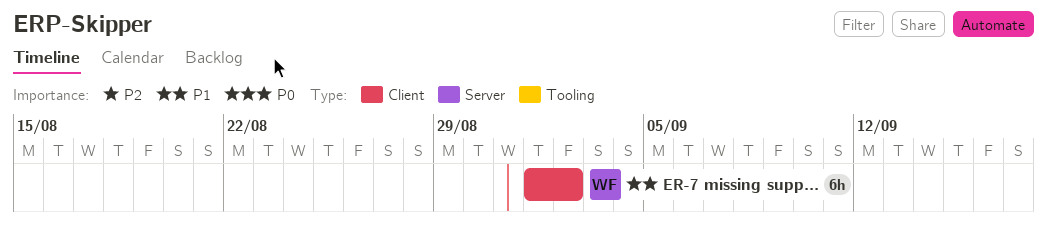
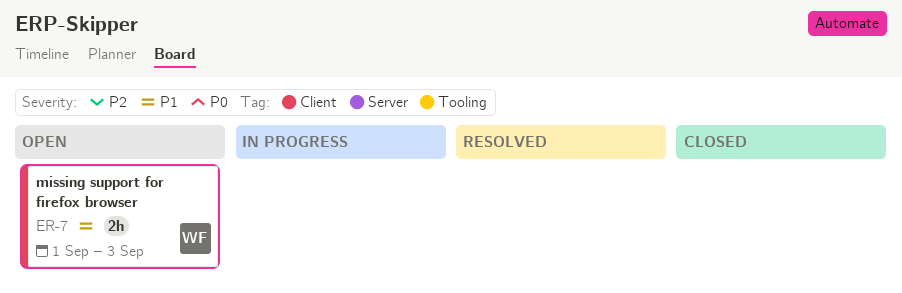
ER-7, estimate: 6h -> 2h
ER-7, due: Sep 2 -> Sep 3

